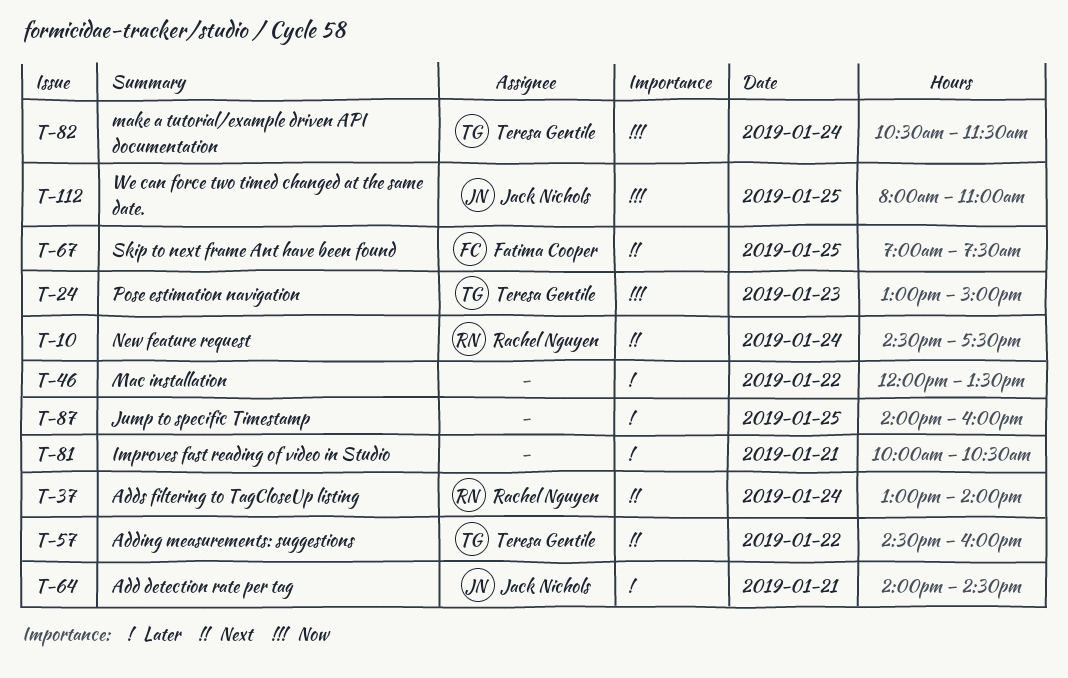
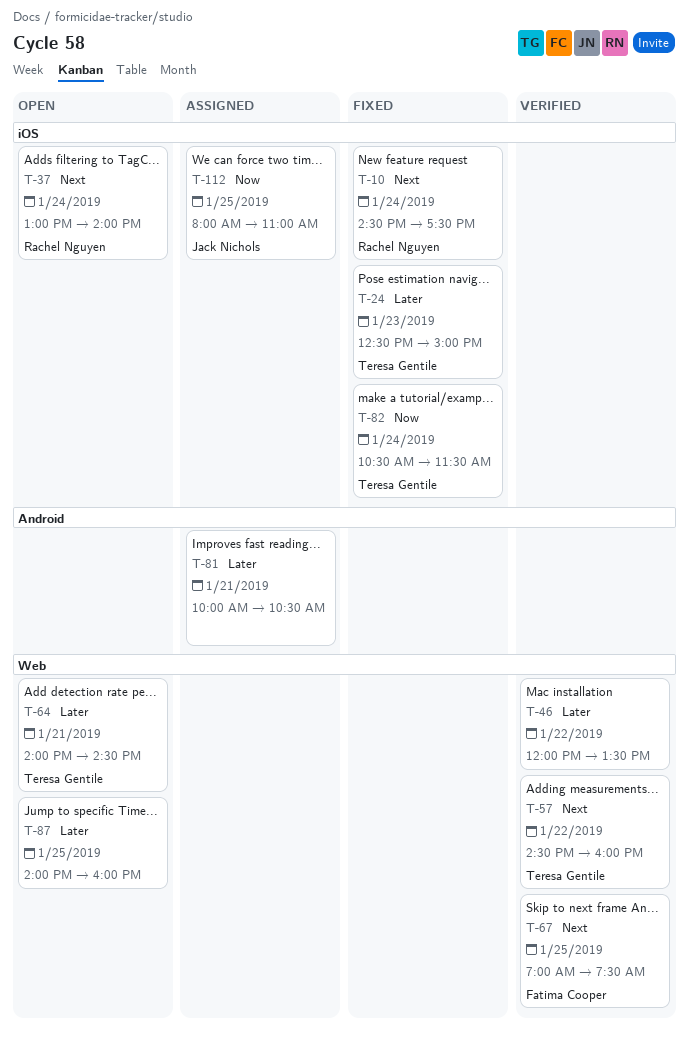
T-24, priority: Now -> Later
T-24, begins: 13:00 -> 12:30
T-64, owner: Jack Nichols -> Teresa Gentile

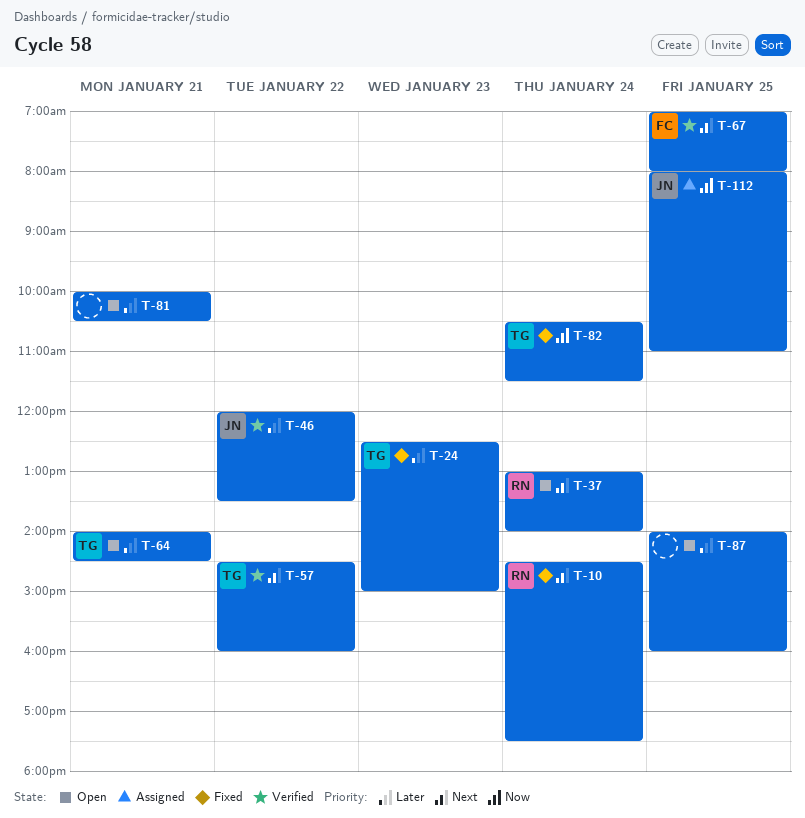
T-46, owner: none -> Jack Nichols
T-67, ends: 07:30 -> 08:00
T-81, status: Assigned -> Open

